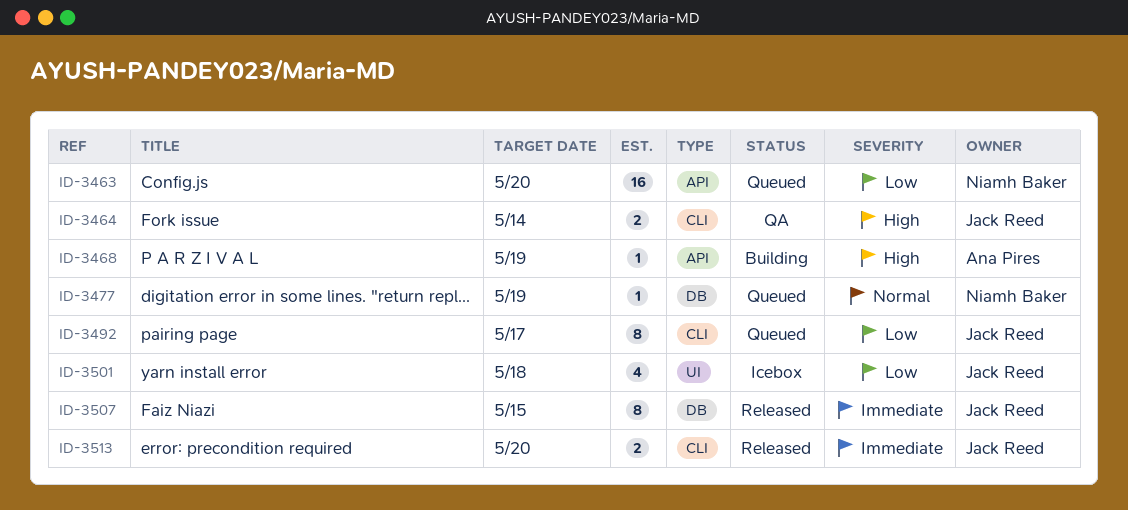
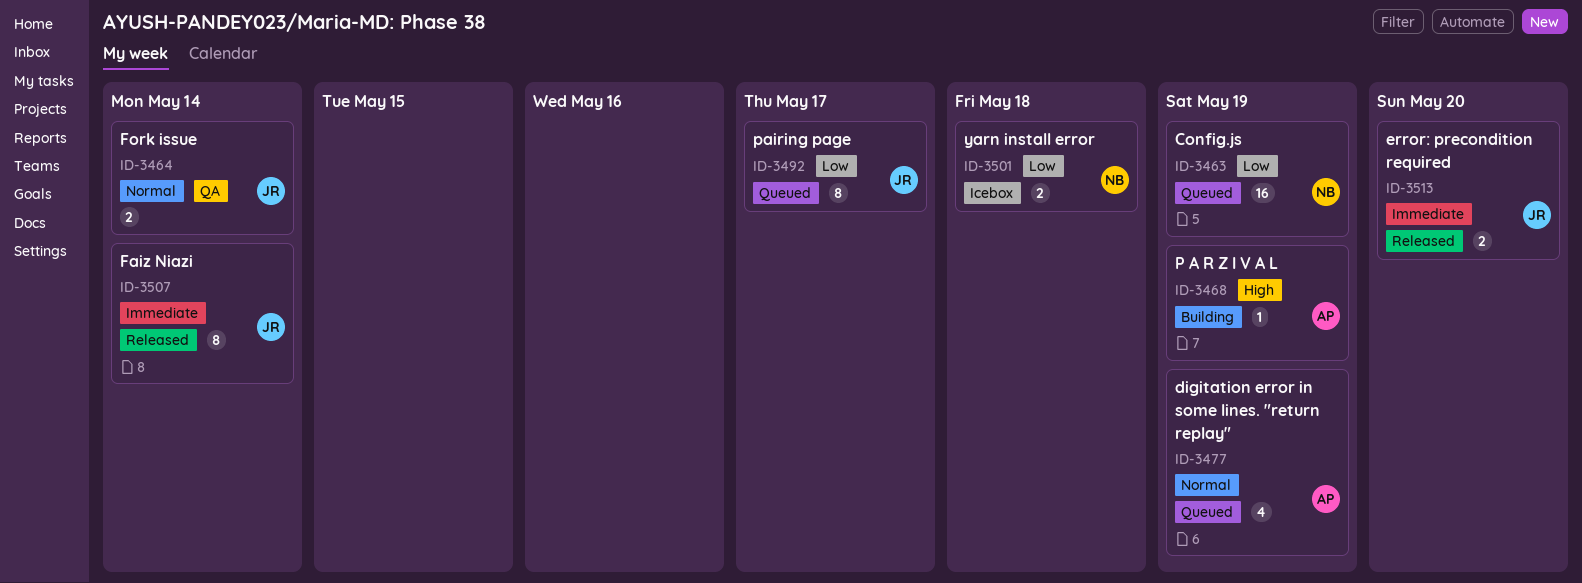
ID-3463, due: May 20 -> May 19
ID-3464, priority: High -> Normal
ID-3477, owner: Niamh Baker -> Ana Pires
ID-3477, estimate: 1 -> 4
ID-3501, owner: Jack Reed -> Niamh Baker
ID-3501, estimate: 4 -> 2
ID-3507, due: May 15 -> May 14

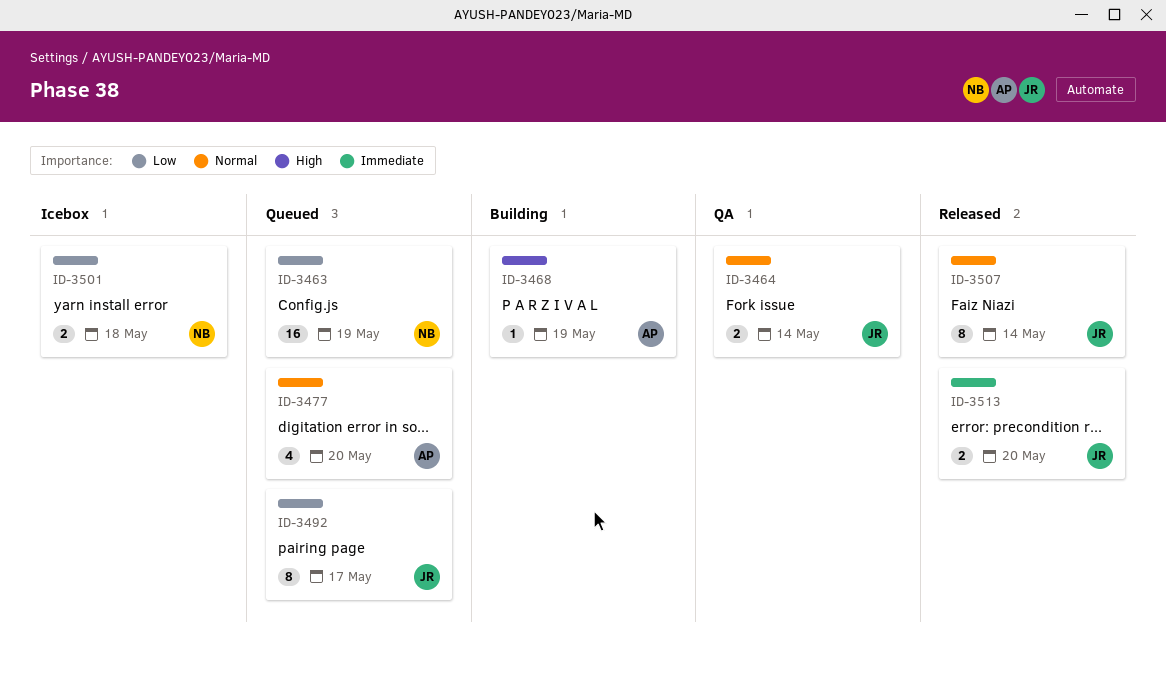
ID-3477, due: May 19 -> May 20
ID-3507, priority: Immediate -> Normal

